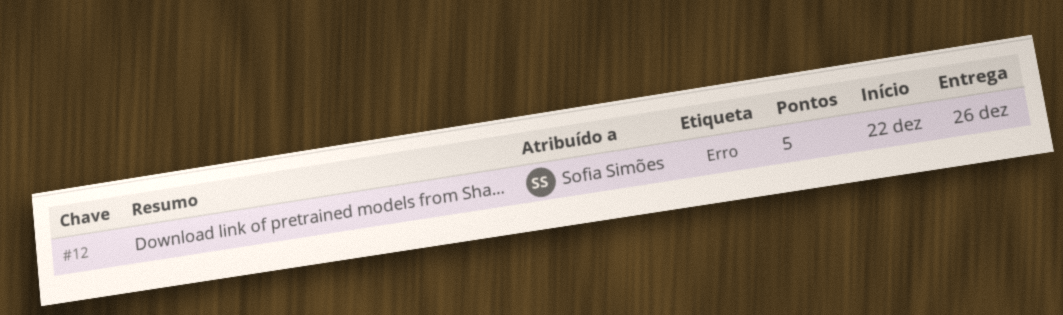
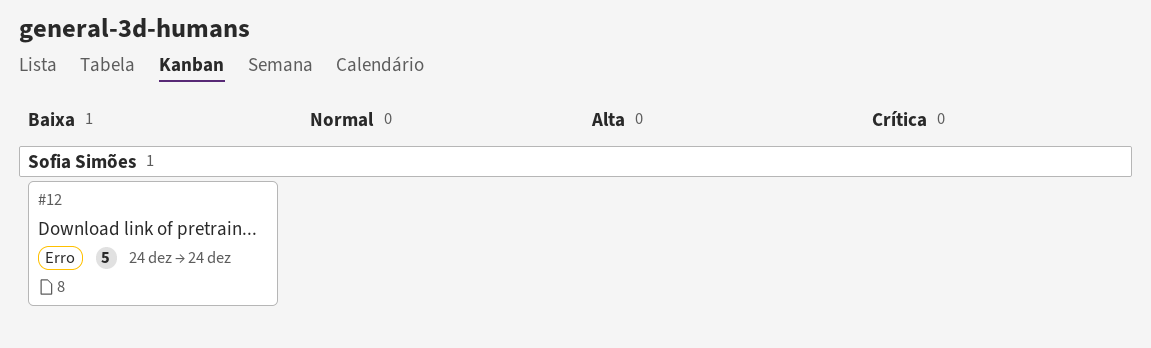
#12, start: Dec 22 -> Dec 24
#12, due: Dec 26 -> Dec 24

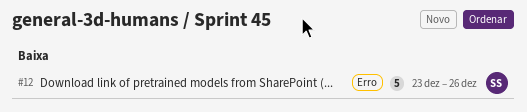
#12, start: Dec 24 -> Dec 23
#12, due: Dec 24 -> Dec 26

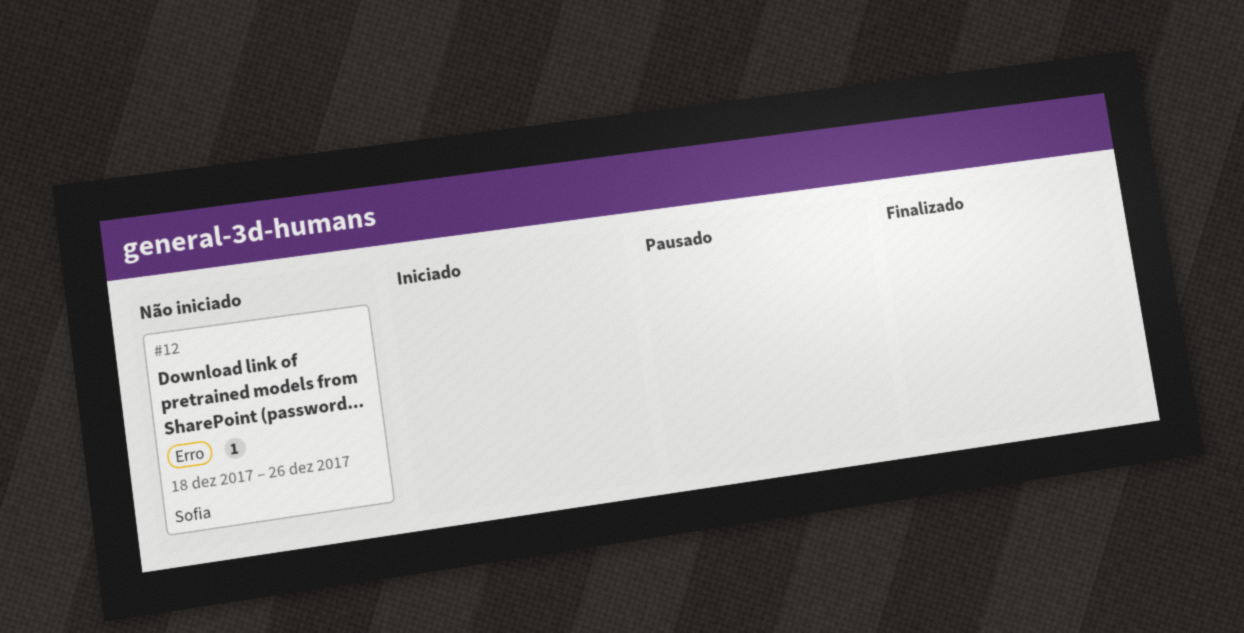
#12, estimate: 5 -> 1
#12, start: Dec 23 -> Dec 18

